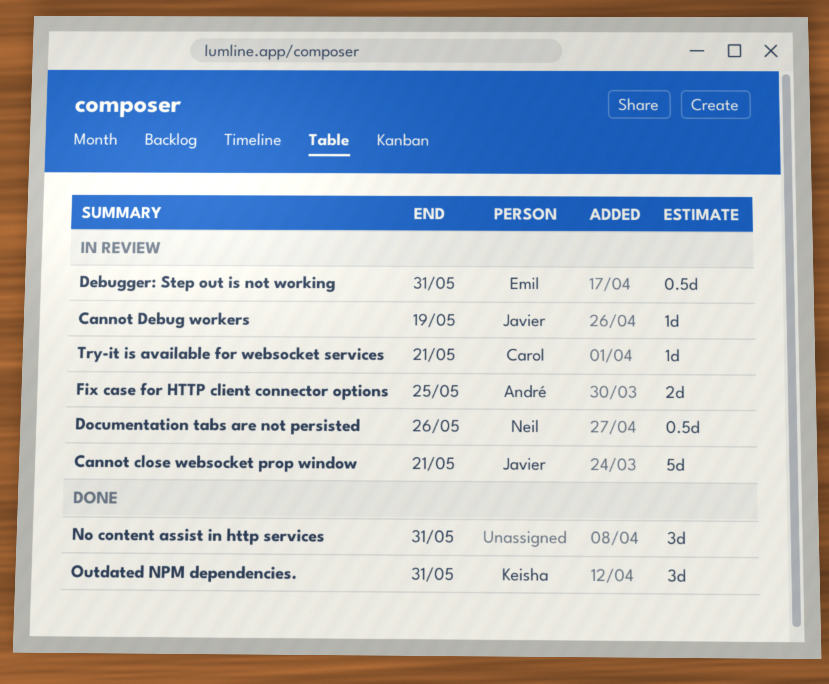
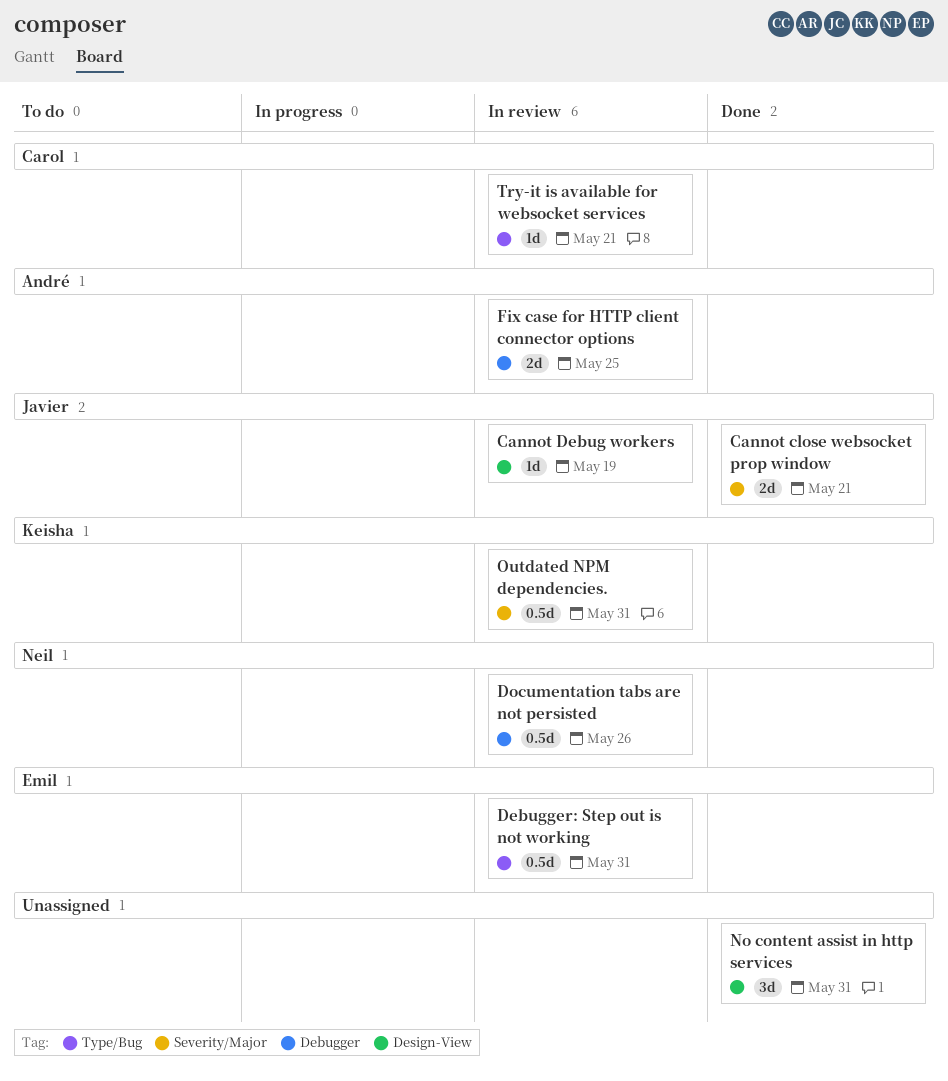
Cannot close websocket prop window, status: In review -> Done
Cannot close websocket prop window, estimate: 5d -> 2d
Outdated NPM dependencies., status: Done -> In review
Outdated NPM dependencies., estimate: 3d -> 0.5d

